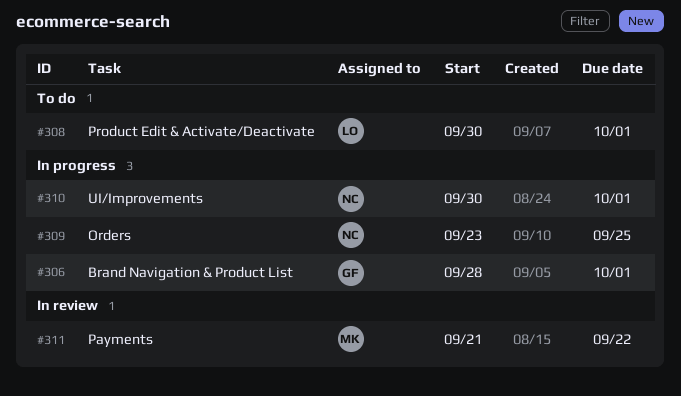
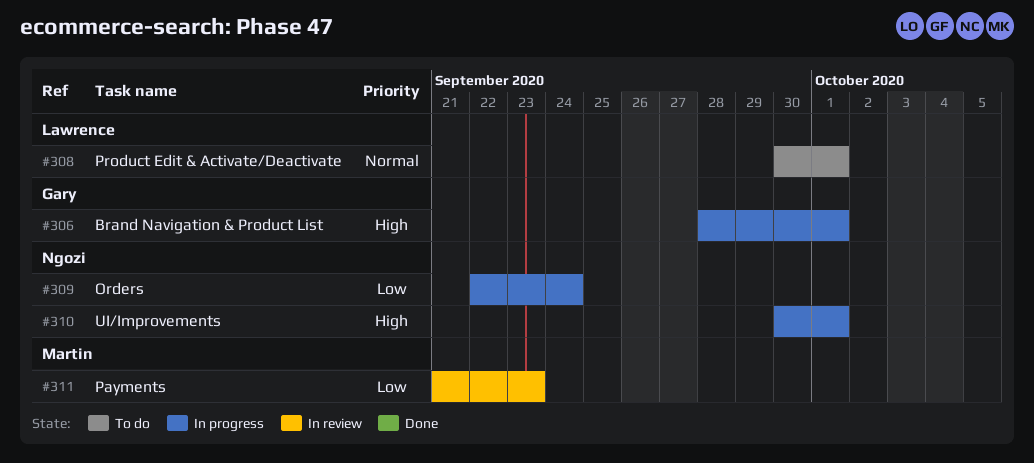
#309, start: Sep 23 -> Sep 22
#309, due: Sep 25 -> Sep 24
#311, due: Sep 22 -> Sep 23

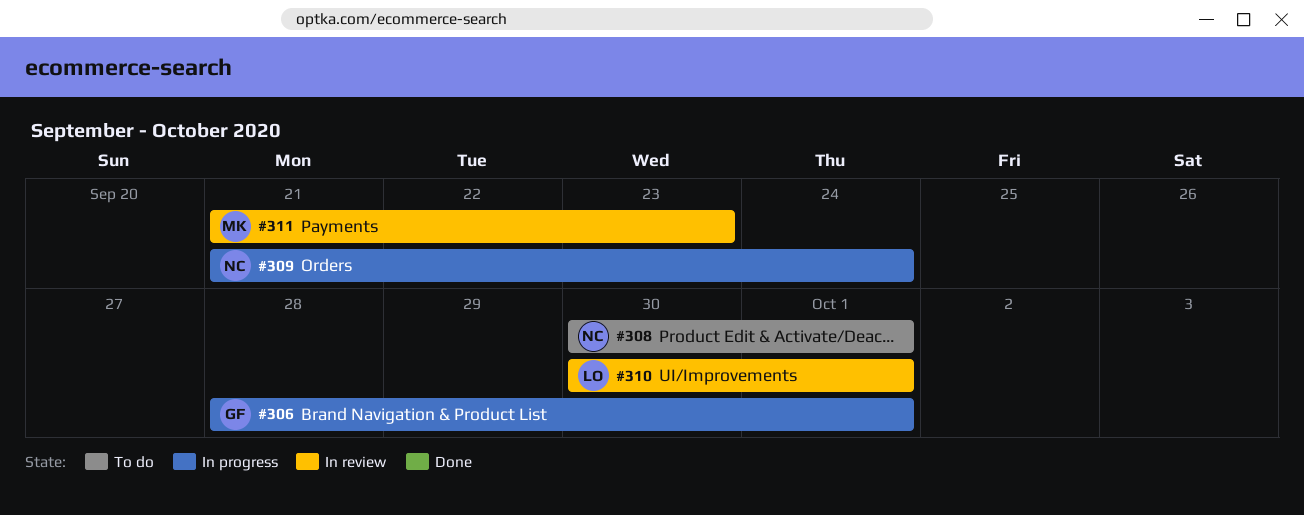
#308, owner: Lawrence -> Ngozi
#309, start: Sep 22 -> Sep 21
#310, status: In progress -> In review
#310, owner: Ngozi -> Lawrence

